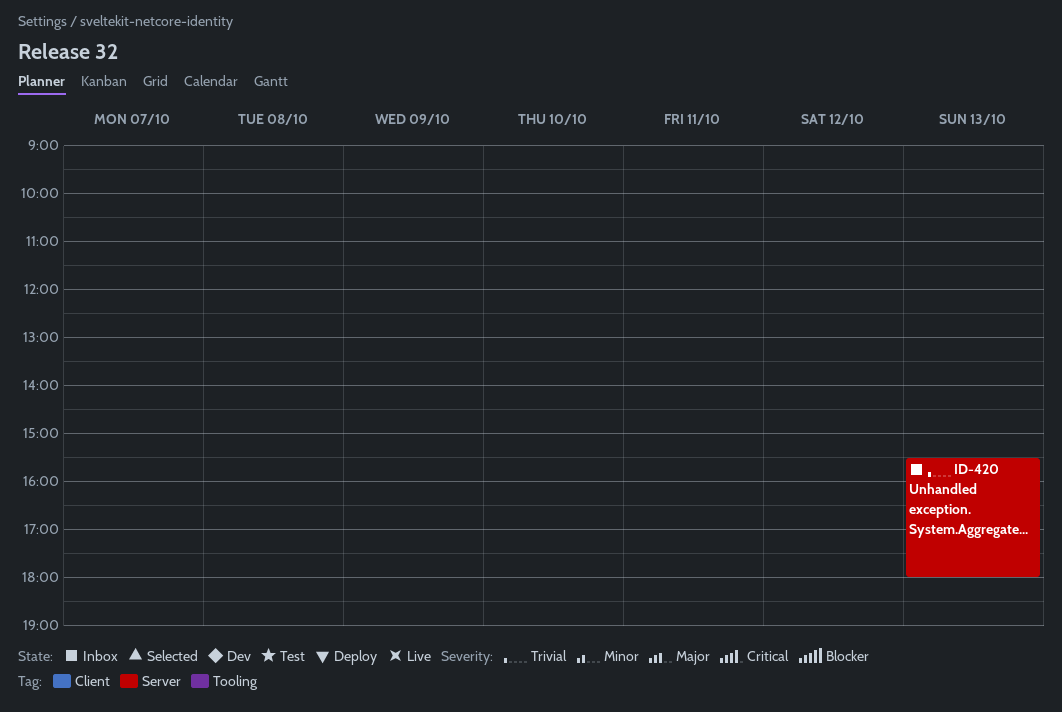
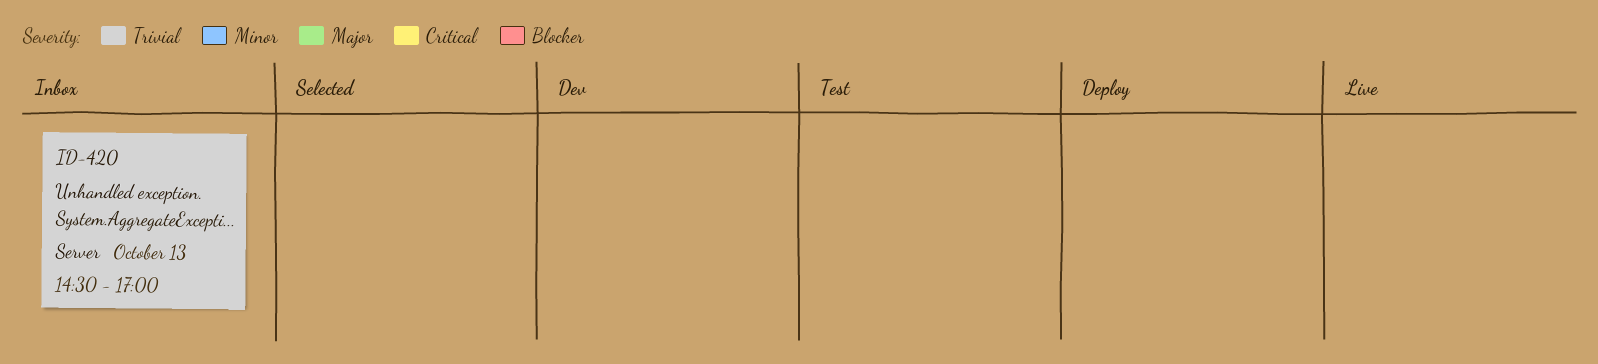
ID-420, begins: 15:30 -> 14:30
ID-420, ends: 18:00 -> 17:00

